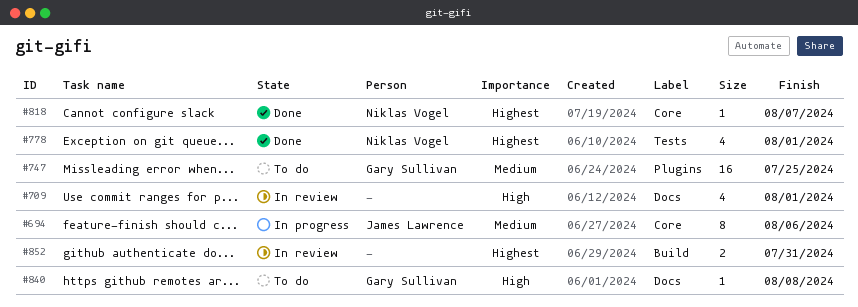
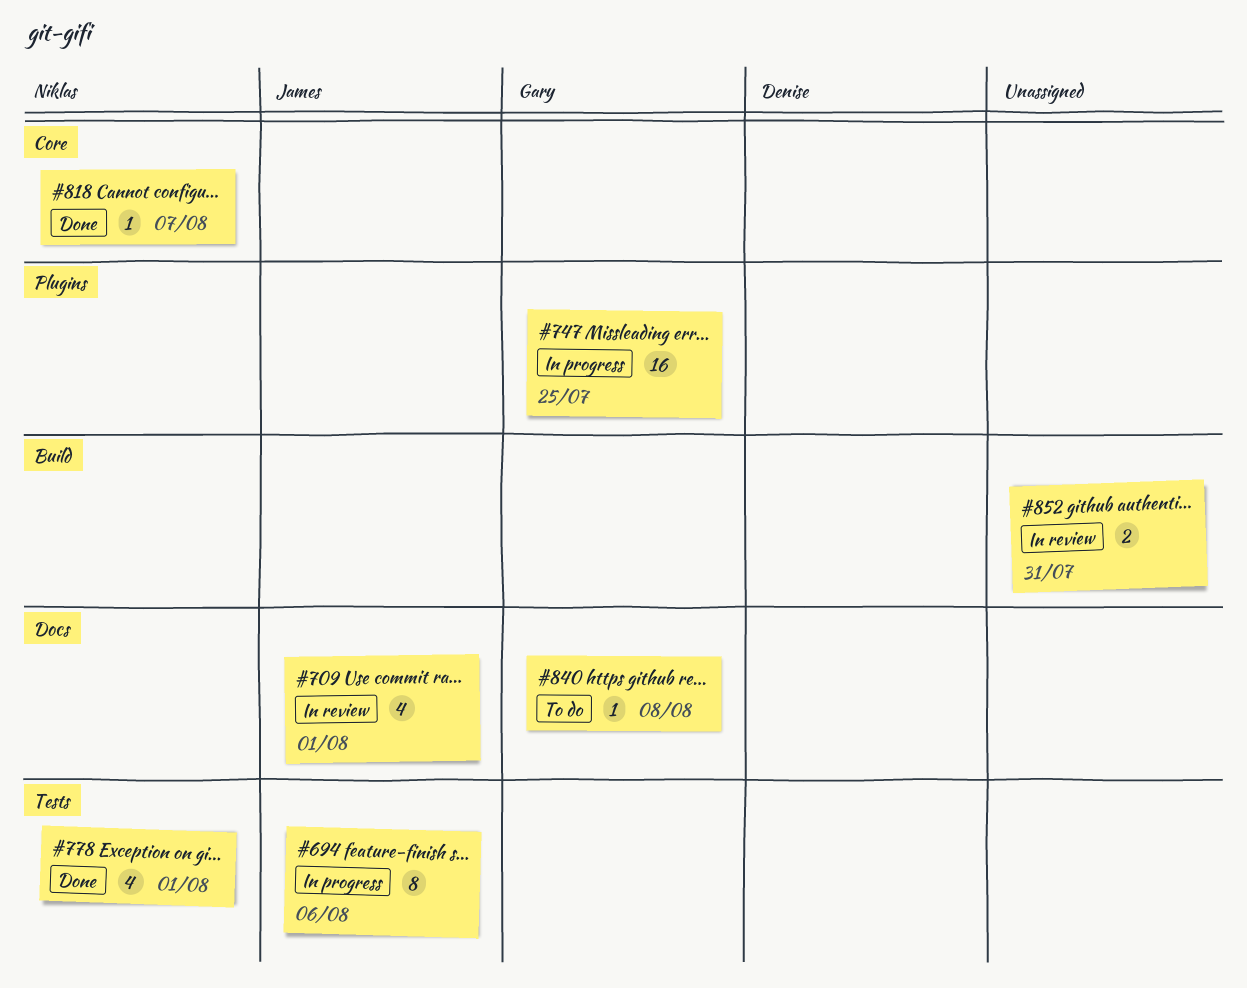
#694, label: Core -> Tests
#709, owner: none -> James Lawrence
#747, status: To do -> In progress

